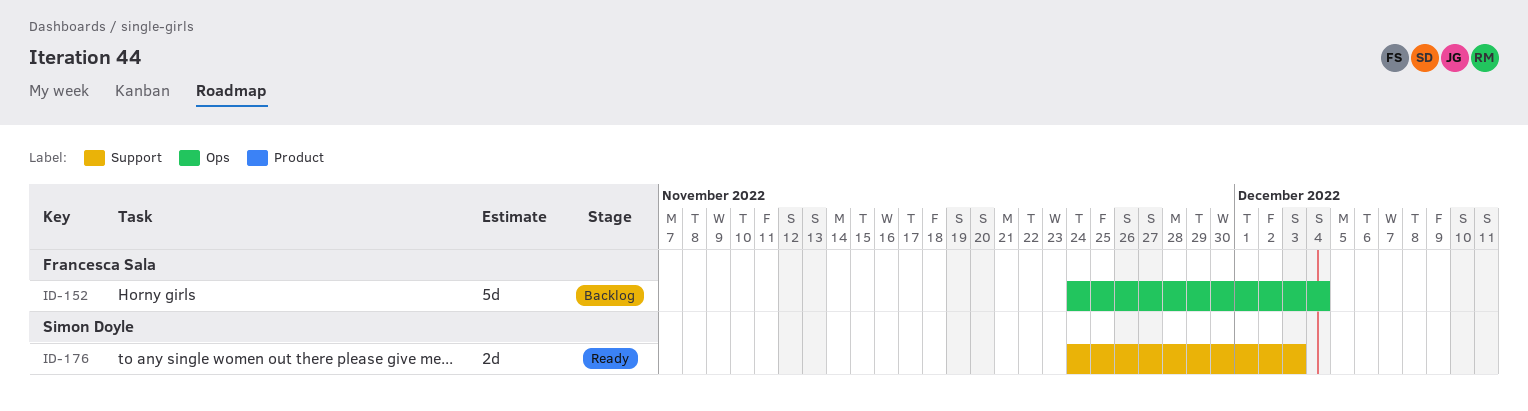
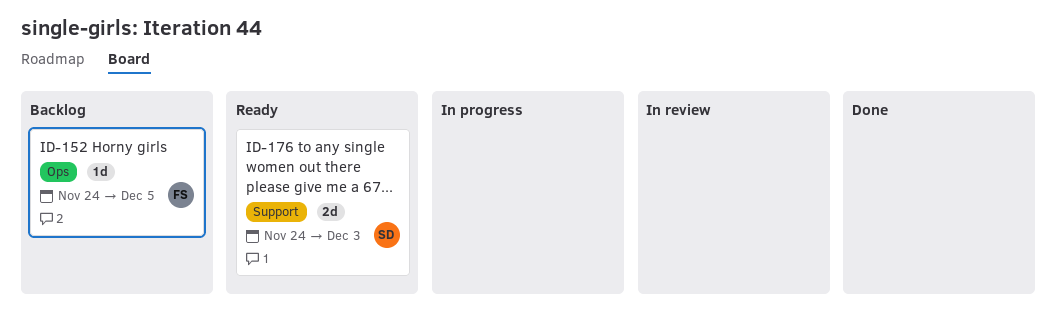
ID-152, estimate: 5d -> 1d
ID-152, due: Dec 4 -> Dec 5

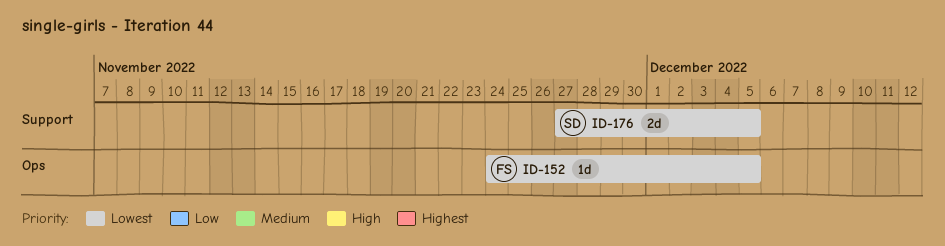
ID-176, start: Nov 24 -> Nov 27
ID-176, due: Dec 3 -> Dec 5

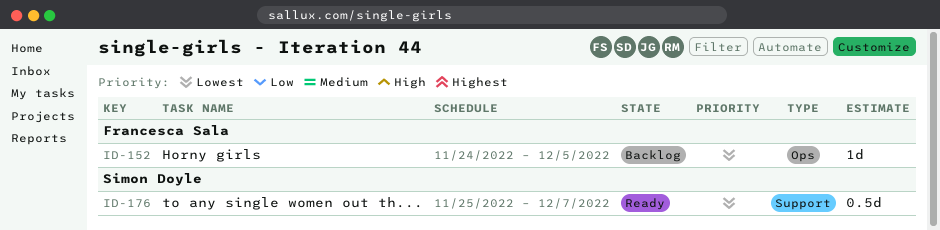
ID-176, estimate: 2d -> 0.5d
ID-176, start: Nov 27 -> Nov 25
ID-176, due: Dec 5 -> Dec 7

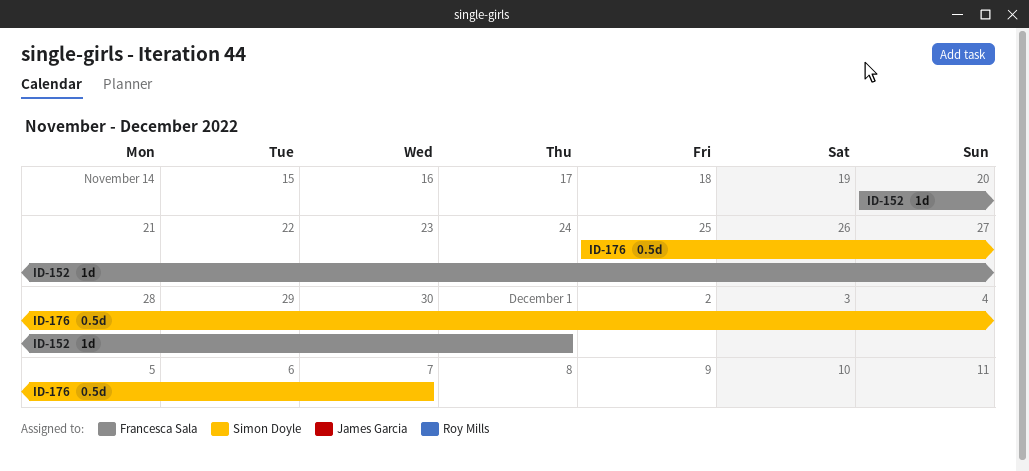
ID-152, start: Nov 24 -> Nov 20
ID-152, due: Dec 5 -> Dec 1

